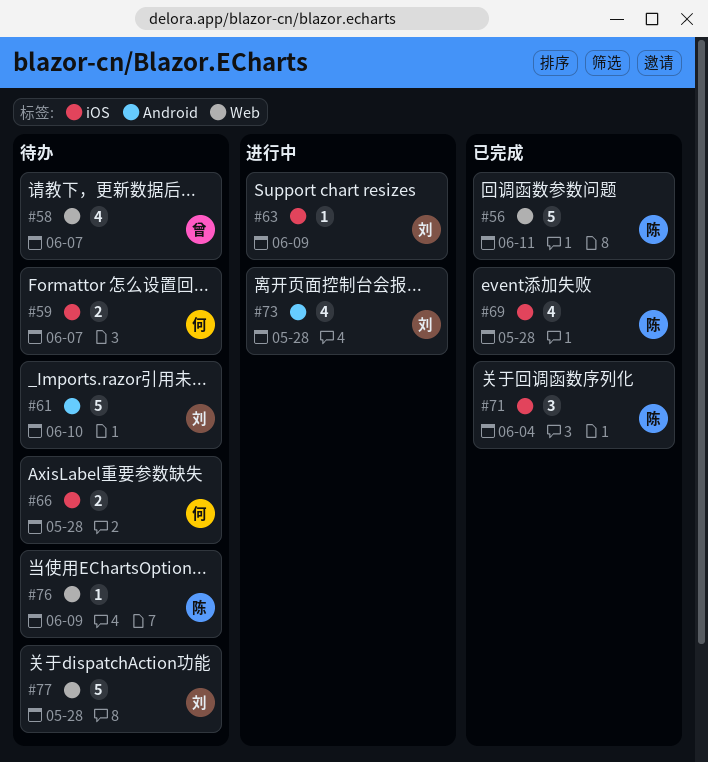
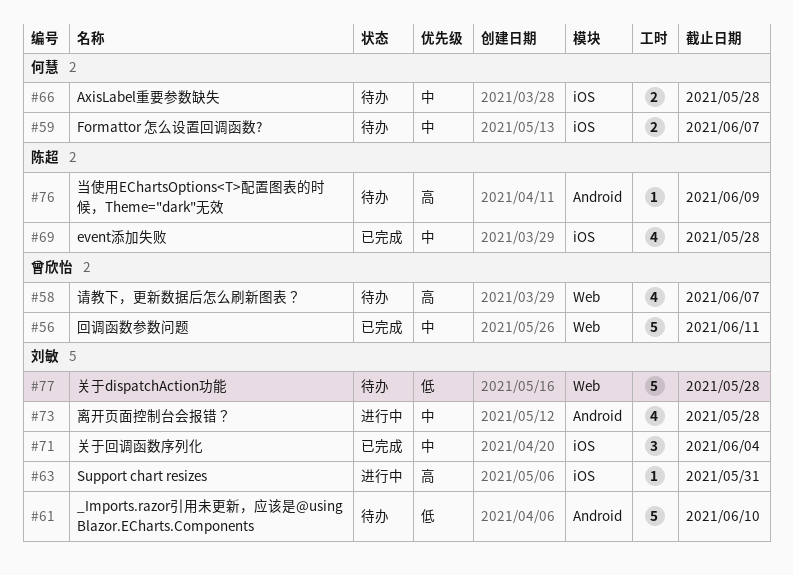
#56, owner: 陈超 -> 曾欣怡
#63, due: Jun 9 -> May 31
#71, owner: 陈超 -> 刘敏
#76, label: Web -> Android

